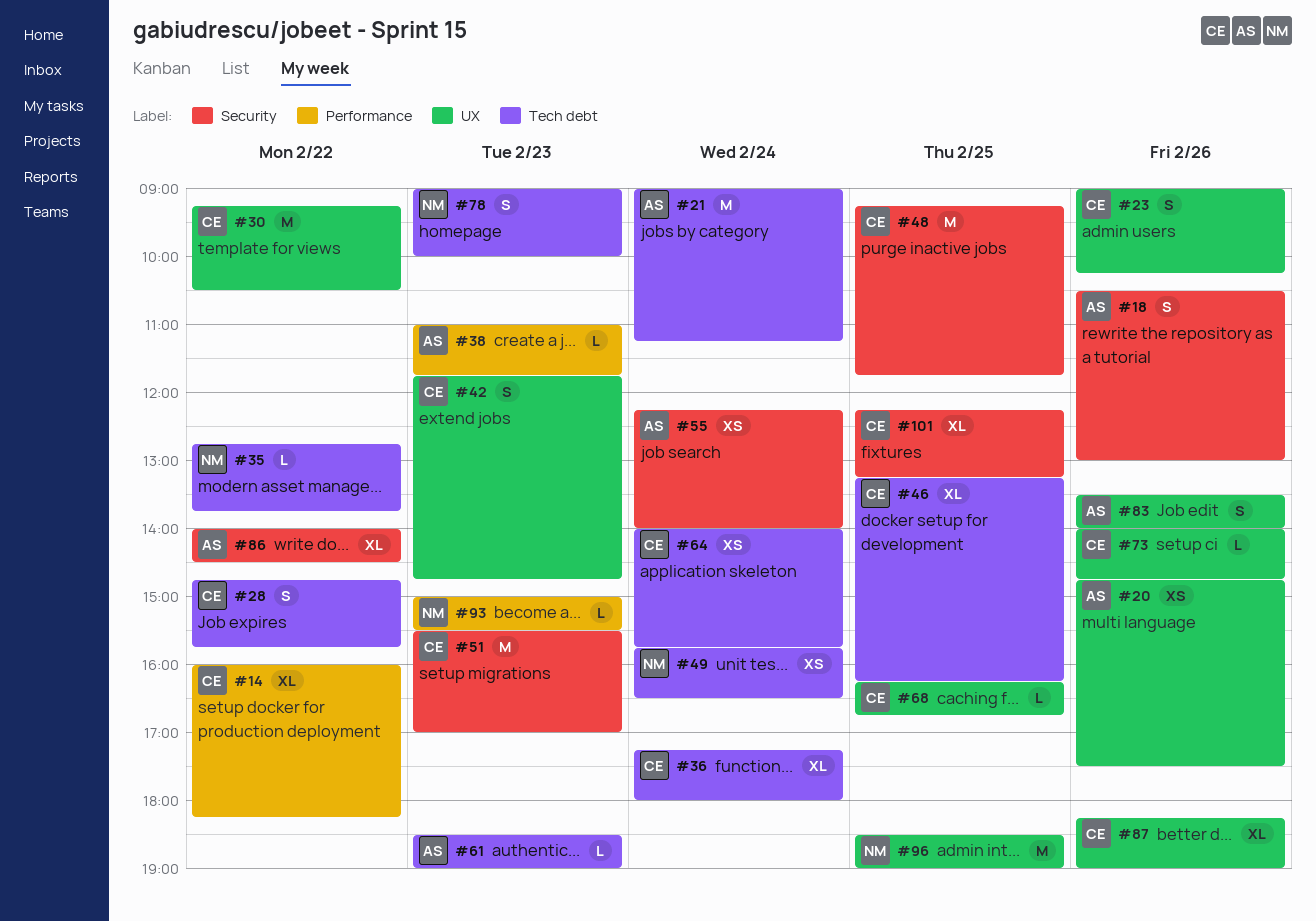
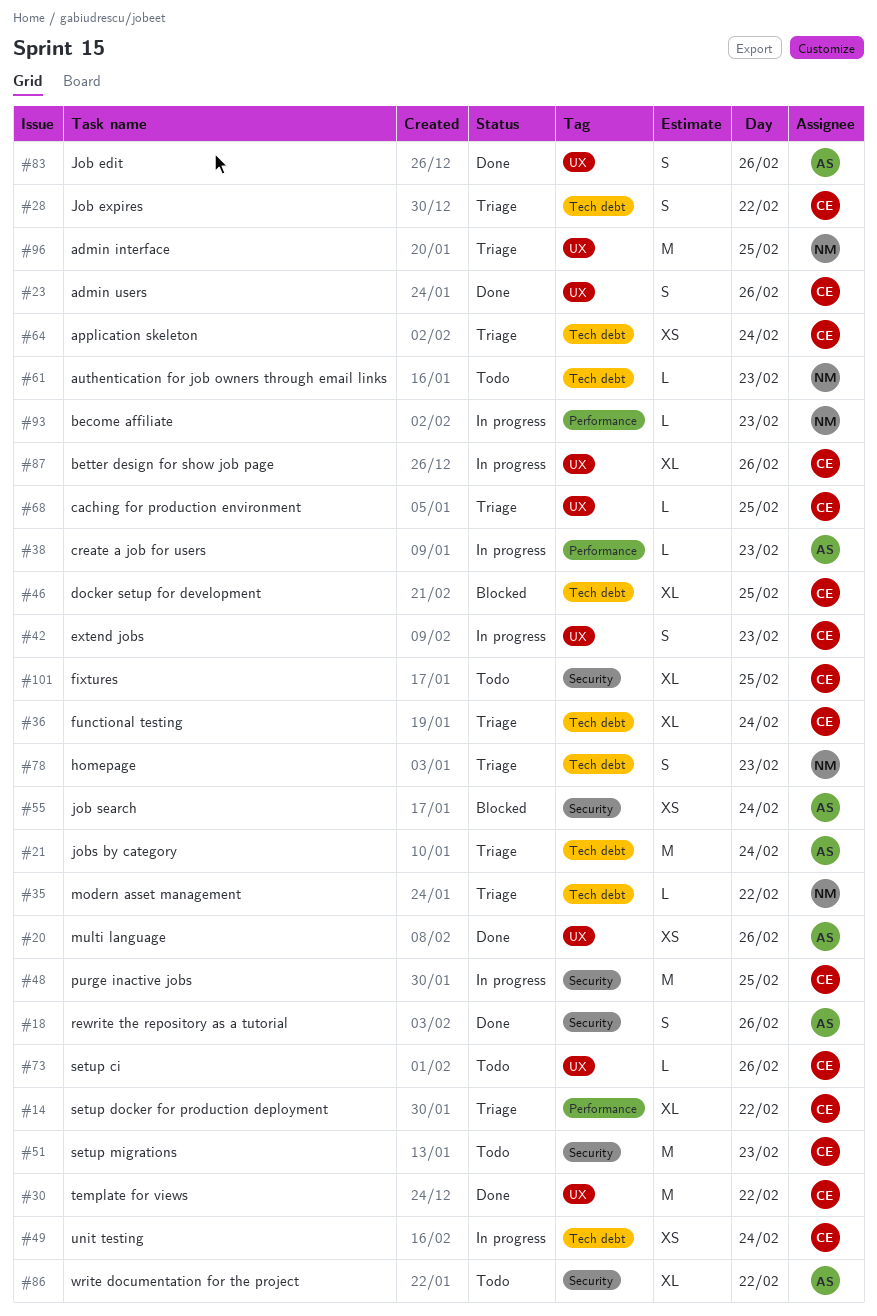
#49, owner: NM -> CE
#61, owner: AS -> NM

